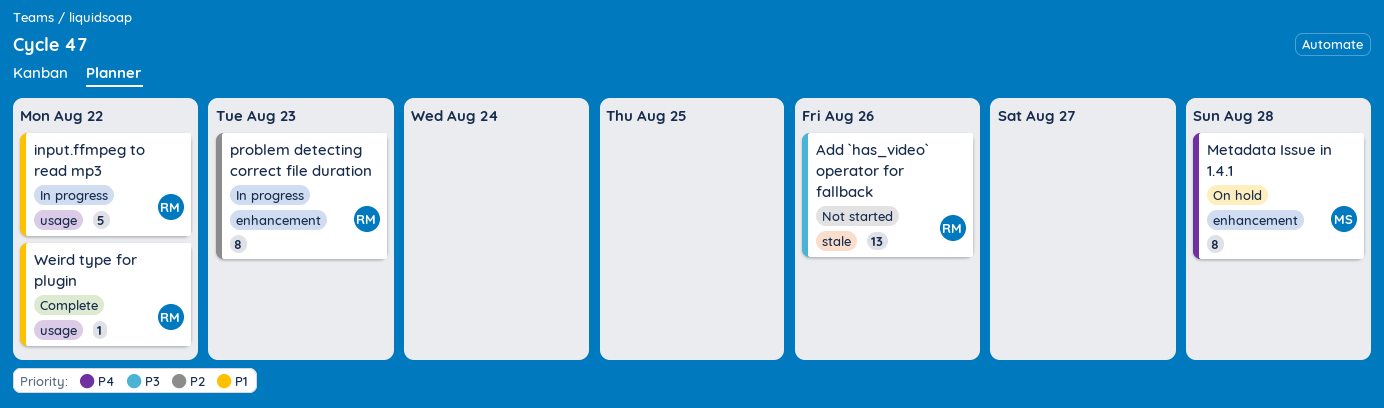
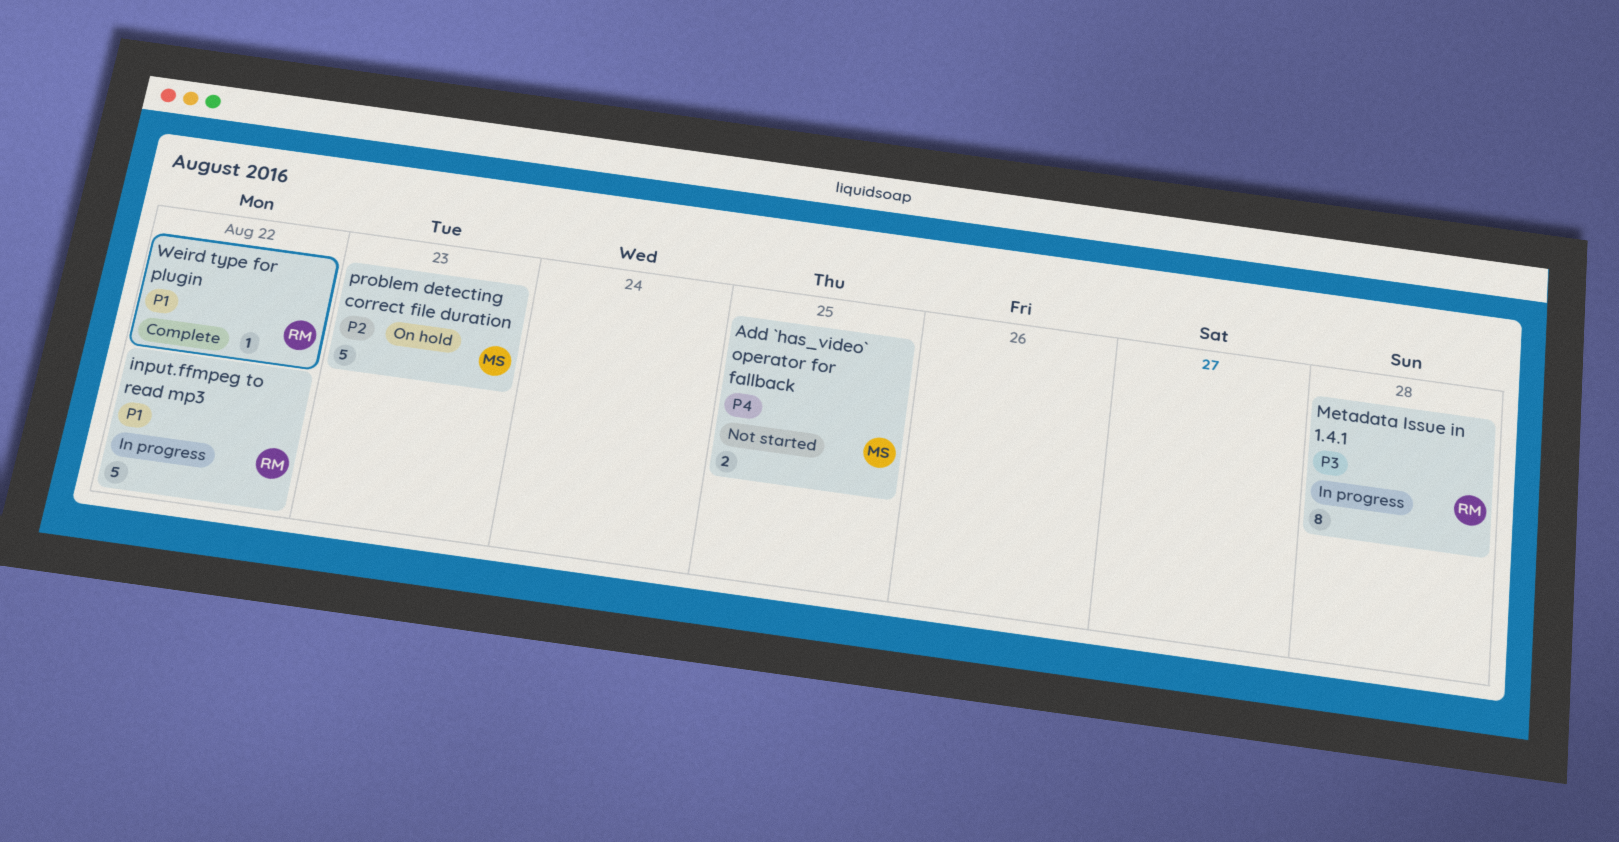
Add `has_video` operator for fallback, owner: RM -> MS
Add `has_video` operator for fallback, priority: P3 -> P4
Add `has_video` operator for fallback, estimate: 13 -> 2
Add `has_video` operator for fallback, due: Aug 26 -> Aug 25
Metadata Issue in 1.4.1, status: On hold -> In progress
Metadata Issue in 1.4.1, owner: MS -> RM
Metadata Issue in 1.4.1, priority: P4 -> P3
problem detecting correct file duration, status: In progress -> On hold
problem detecting correct file duration, owner: RM -> MS
problem detecting correct file duration, estimate: 8 -> 5

